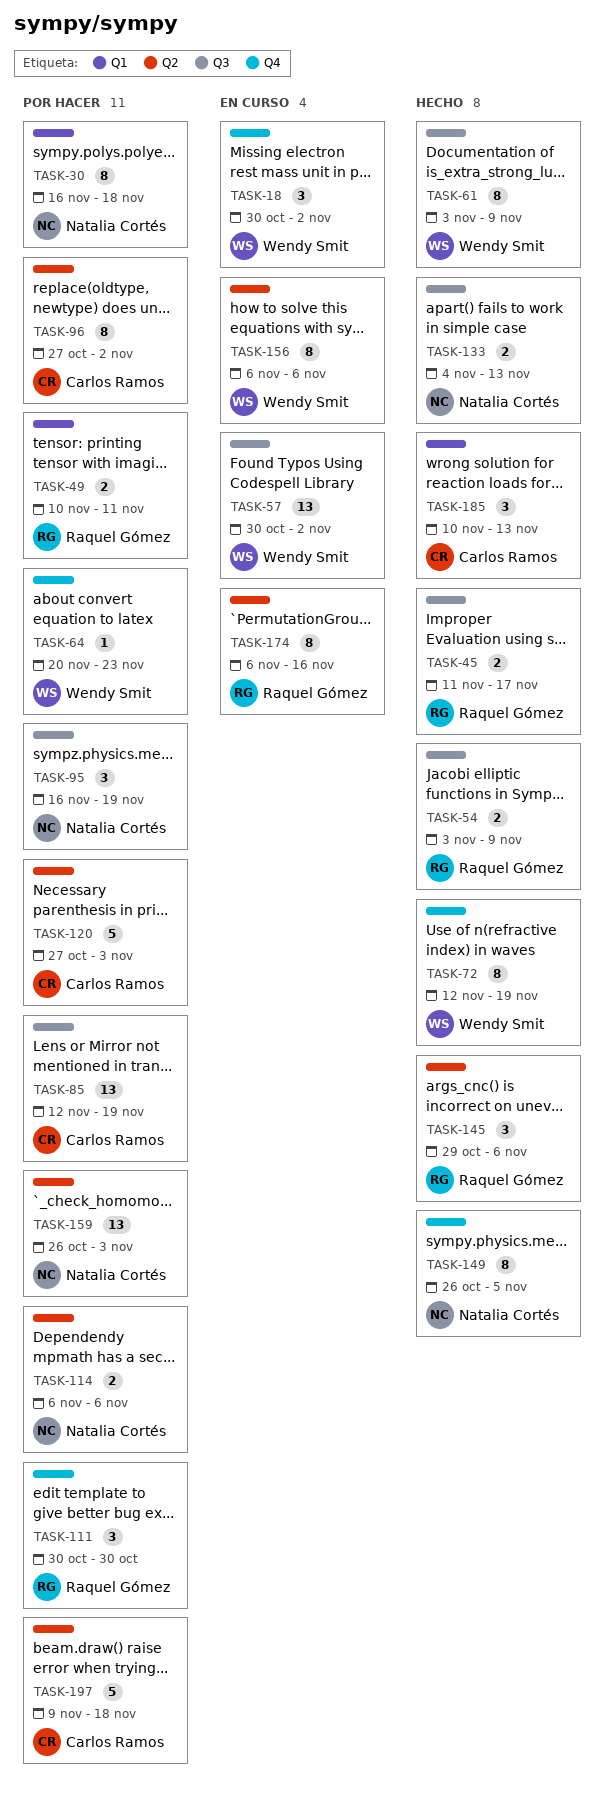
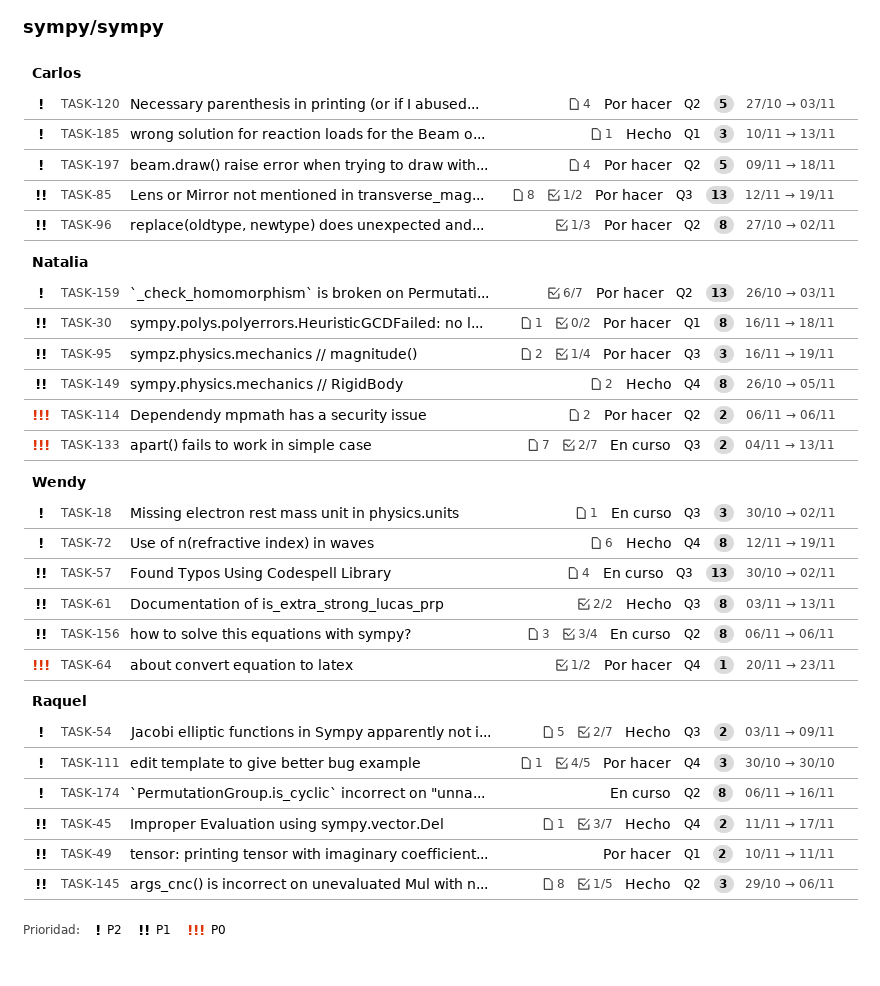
TASK-18, label: Q4 -> Q3
TASK-45, label: Q3 -> Q4
TASK-61, due: Nov 9 -> Nov 13
TASK-133, status: Hecho -> En curso

